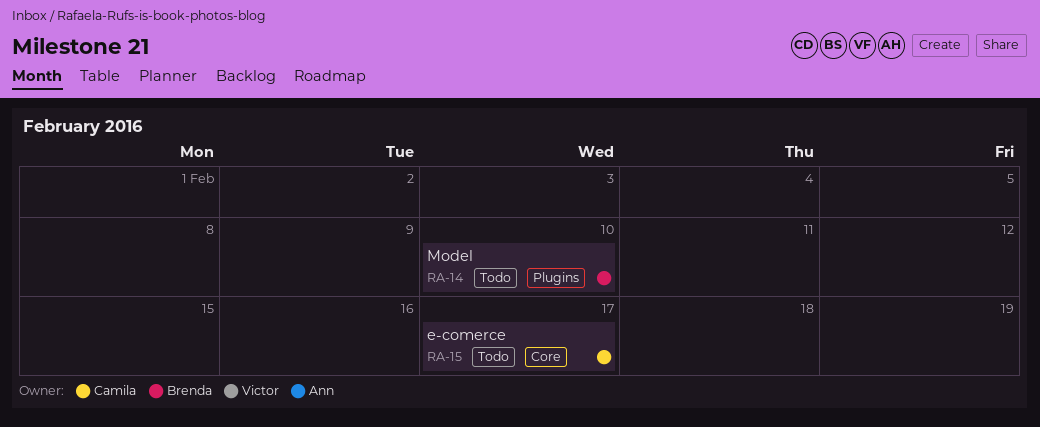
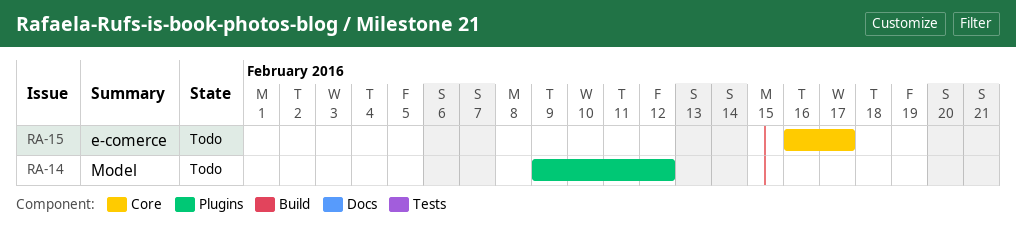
RA-14, due: Feb 10 -> Feb 12

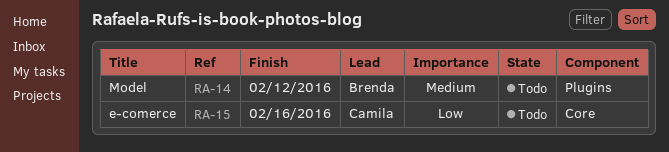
RA-15, due: Feb 17 -> Feb 16

